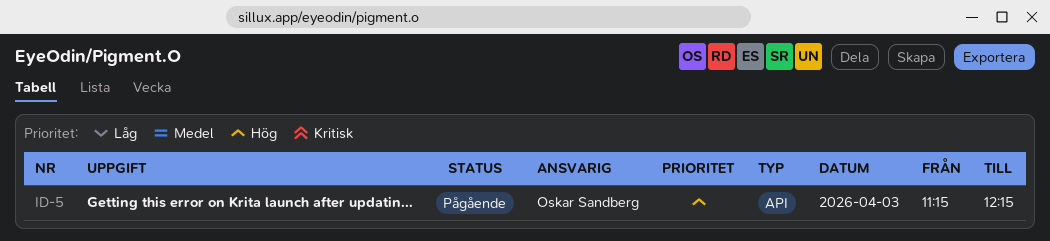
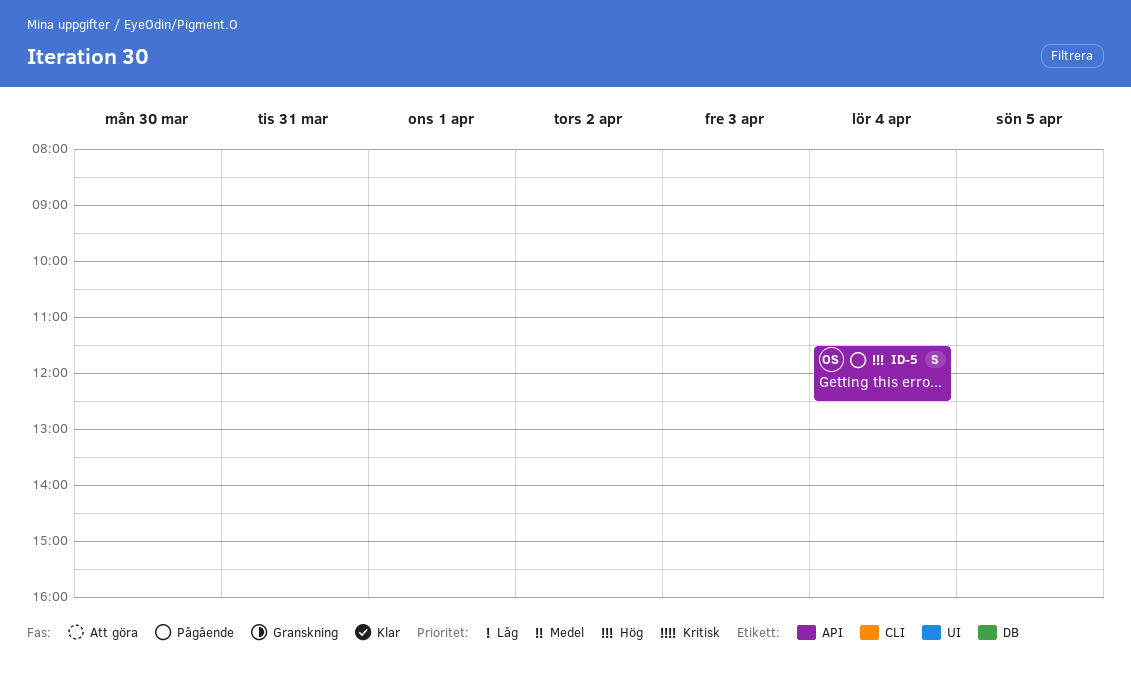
ID-5, day: Apr 3 -> Apr 4
ID-5, begins: 11:15 -> 11:30
ID-5, ends: 12:15 -> 12:30

